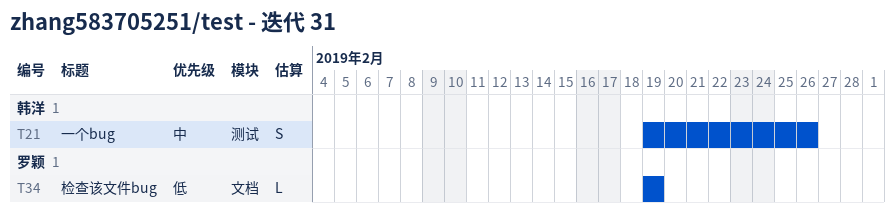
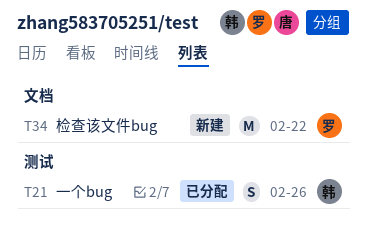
T34, estimate: L -> M
T34, due: Feb 19 -> Feb 22

